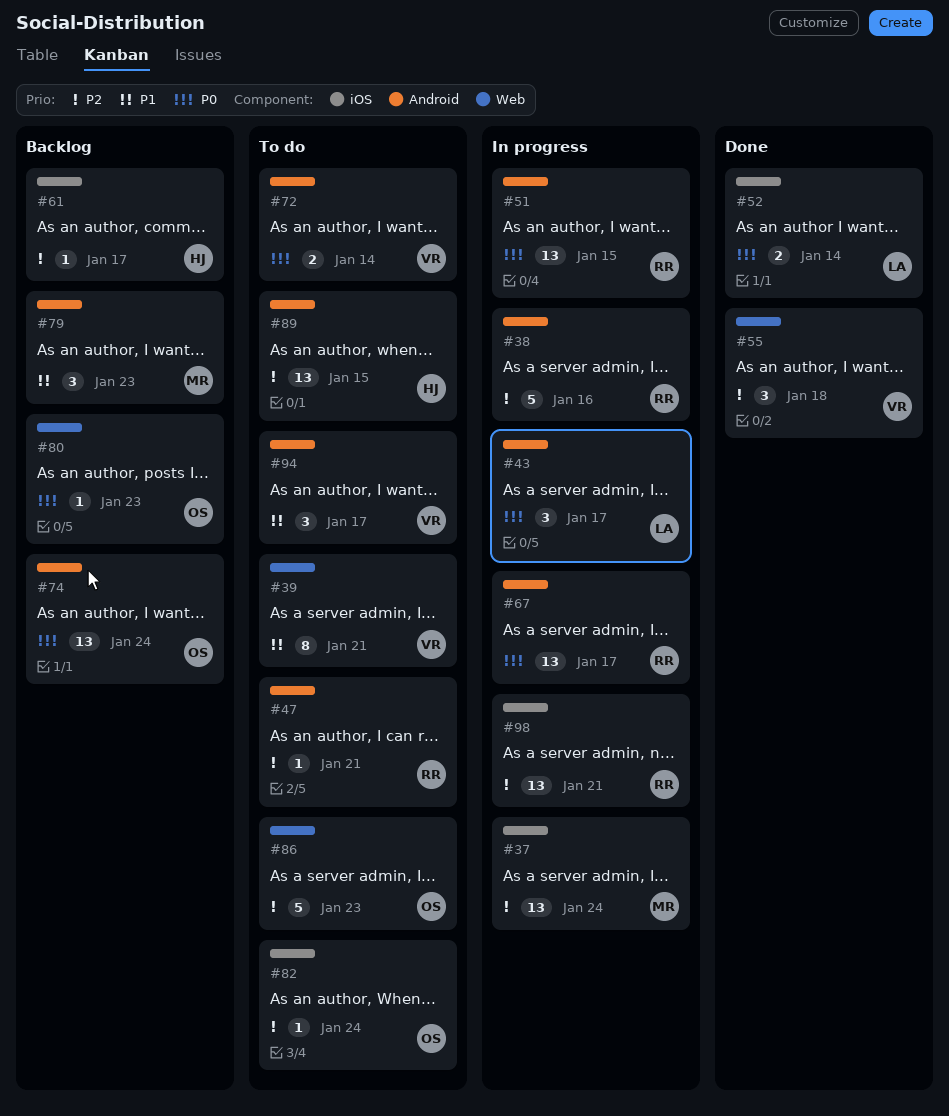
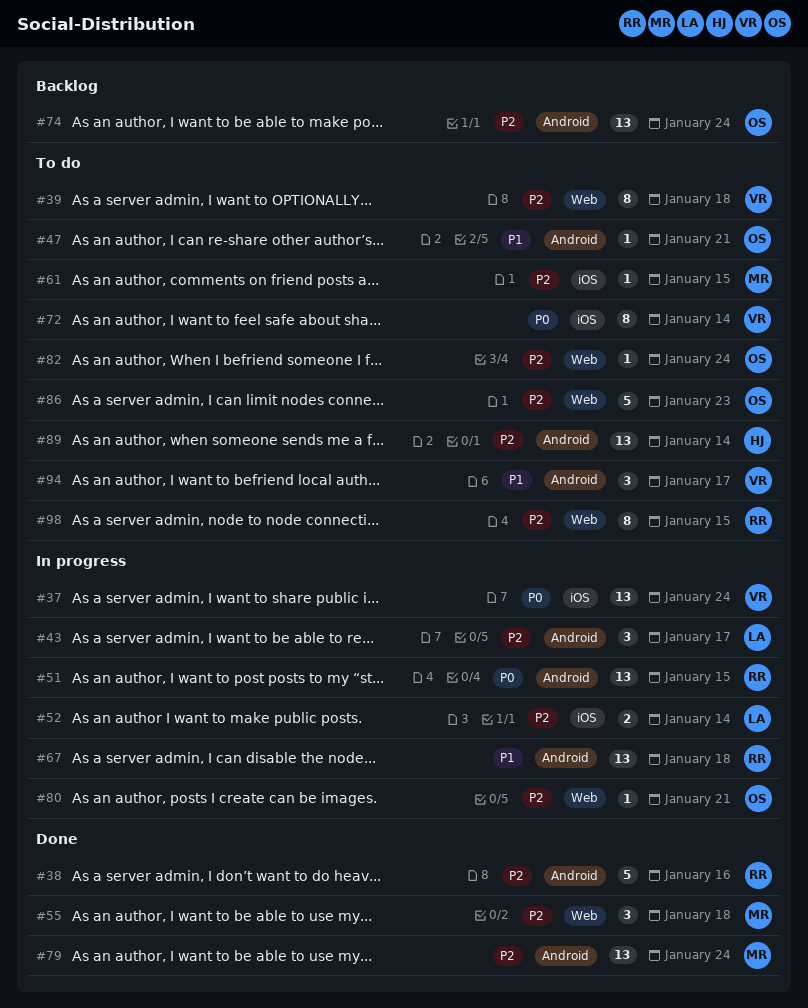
#37, owner: MR -> VR
#37, priority: P2 -> P0
#38, status: In progress -> Done
#39, priority: P1 -> P2
#39, due: Jan 21 -> Jan 18
#43, priority: P0 -> P2
#47, owner: RR -> OS
#47, priority: P2 -> P1
#52, status: Done -> In progress
#52, priority: P0 -> P2
#55, owner: VR -> MR
#61, status: Backlog -> To do
#61, owner: HJ -> MR
#61, due: Jan 17 -> Jan 15
#67, priority: P0 -> P1
#67, due: Jan 17 -> Jan 18
#72, label: Android -> iOS
#72, estimate: 2 -> 8
#74, priority: P0 -> P2
#79, status: Backlog -> Done
#79, priority: P1 -> P2
#79, estimate: 3 -> 13
#79, due: Jan 23 -> Jan 24
#80, status: Backlog -> In progress
#80, priority: P0 -> P2
#80, due: Jan 23 -> Jan 21
#82, label: iOS -> Web
#89, due: Jan 15 -> Jan 14
#98, status: In progress -> To do
#98, label: iOS -> Web
#98, estimate: 13 -> 8
#98, due: Jan 21 -> Jan 15

